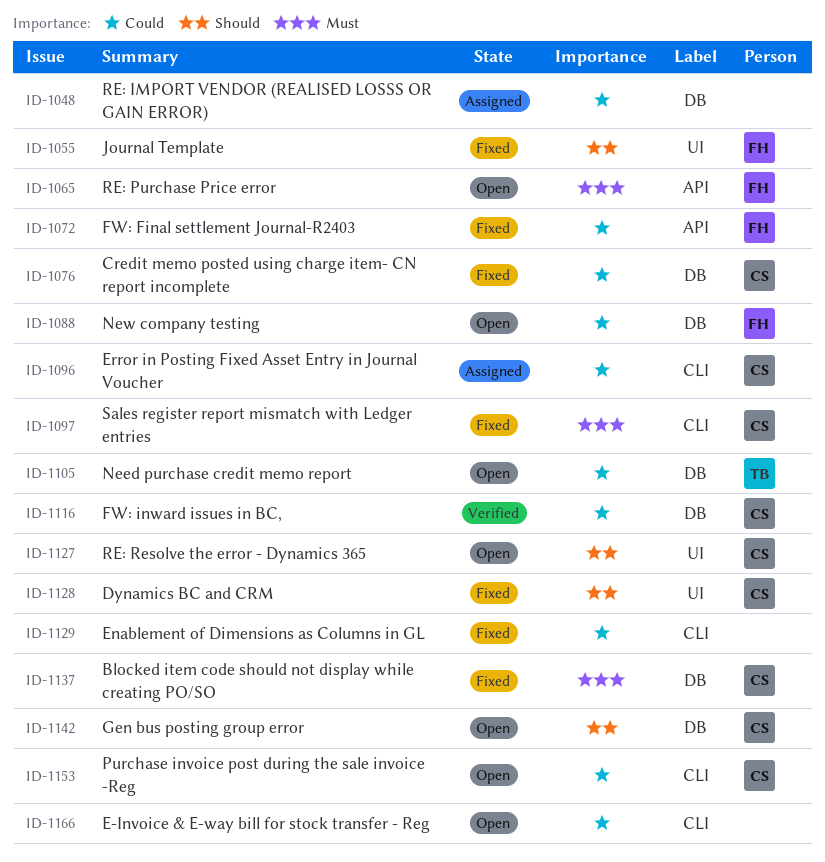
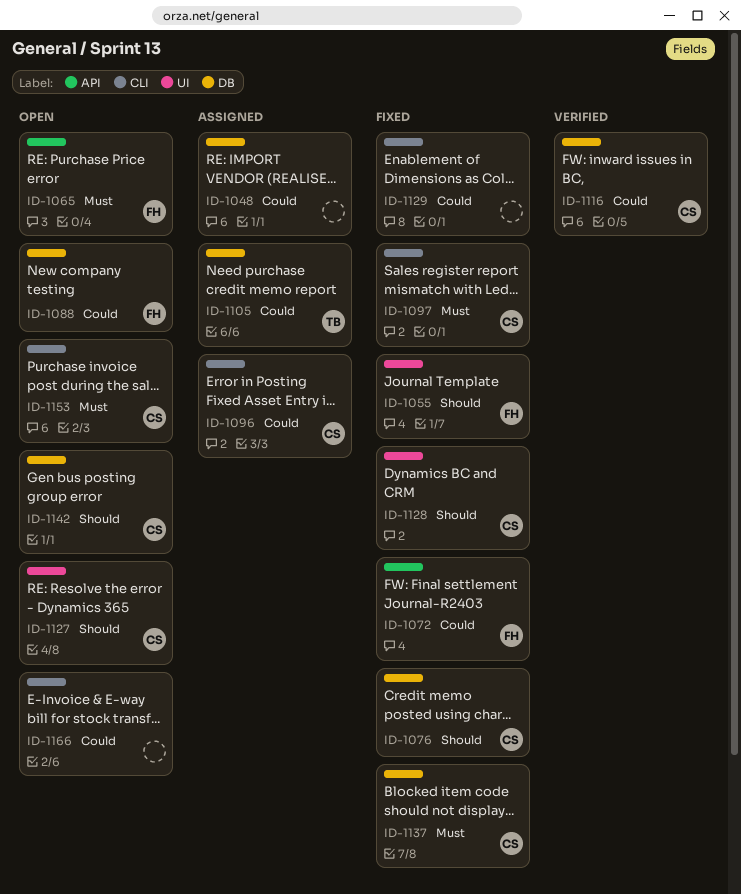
ID-1076, priority: Could -> Should
ID-1105, status: Open -> Assigned
ID-1153, priority: Could -> Must

